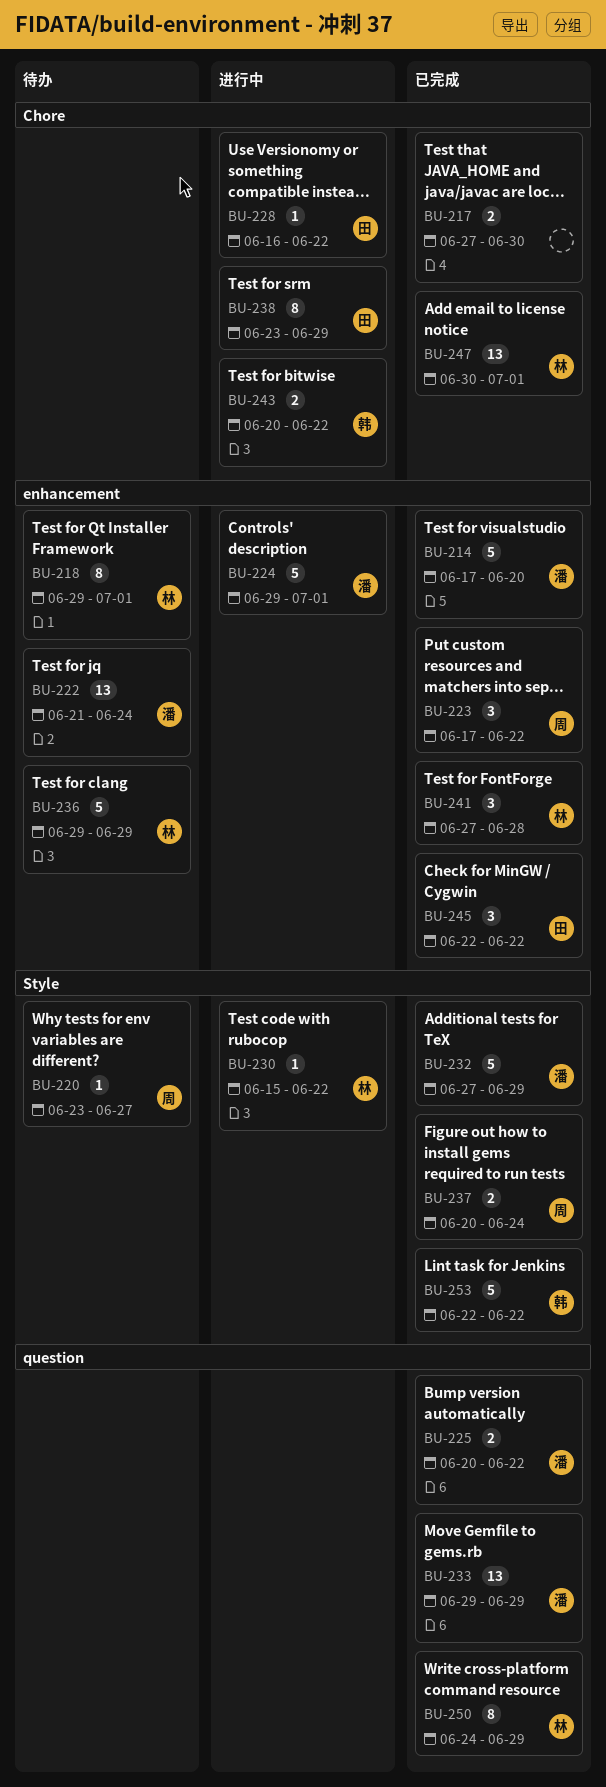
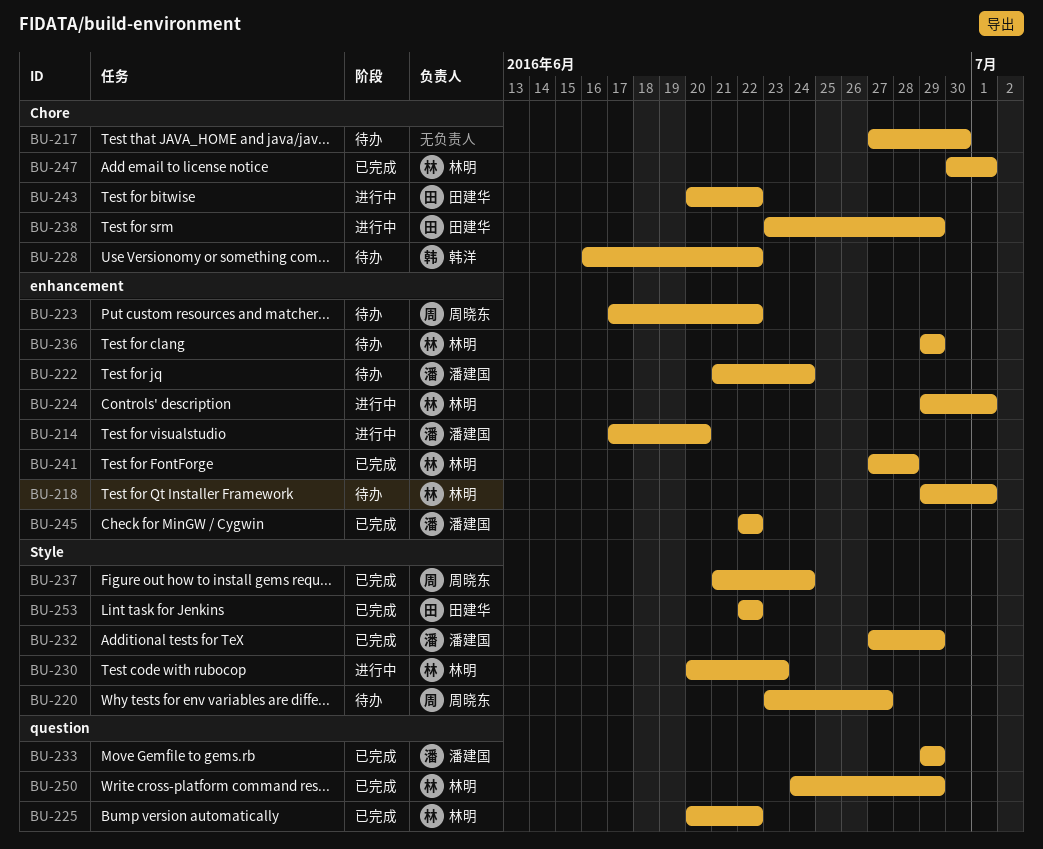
BU-214, status: 已完成 -> 进行中
BU-217, status: 已完成 -> 待办
BU-223, status: 已完成 -> 待办
BU-224, owner: 潘建国 -> 林明
BU-225, owner: 潘建国 -> 林明
BU-228, status: 进行中 -> 待办
BU-228, owner: 田建华 -> 韩洋
BU-230, start: Jun 15 -> Jun 20
BU-230, due: Jun 22 -> Jun 23
BU-237, start: Jun 20 -> Jun 21
BU-243, owner: 韩洋 -> 田建华
BU-245, owner: 田建华 -> 潘建国
BU-253, owner: 韩洋 -> 田建华

